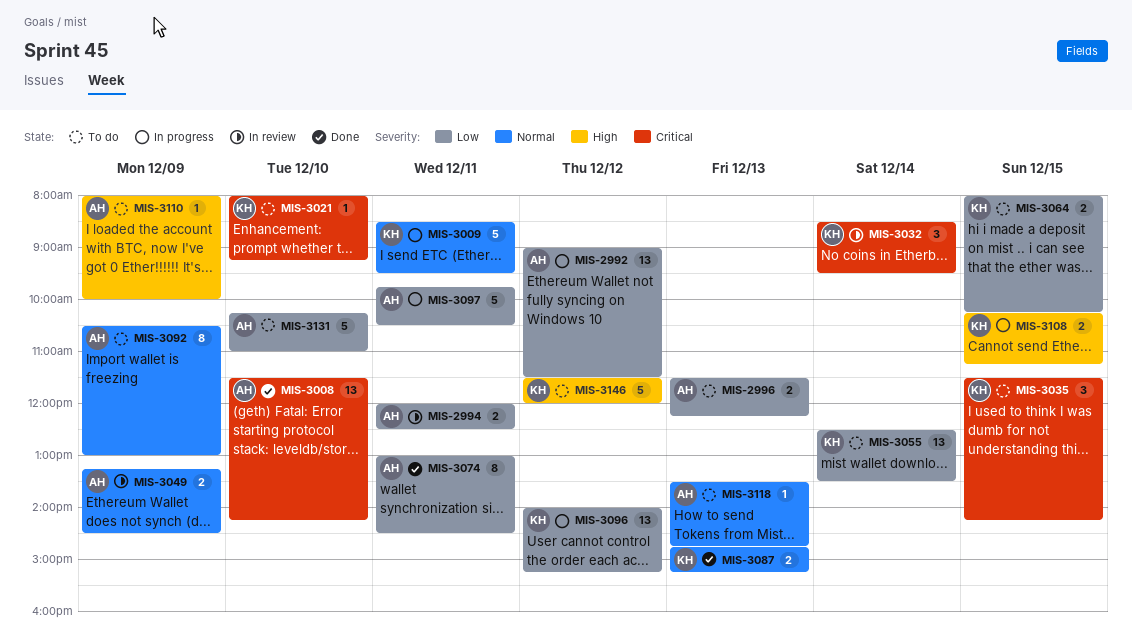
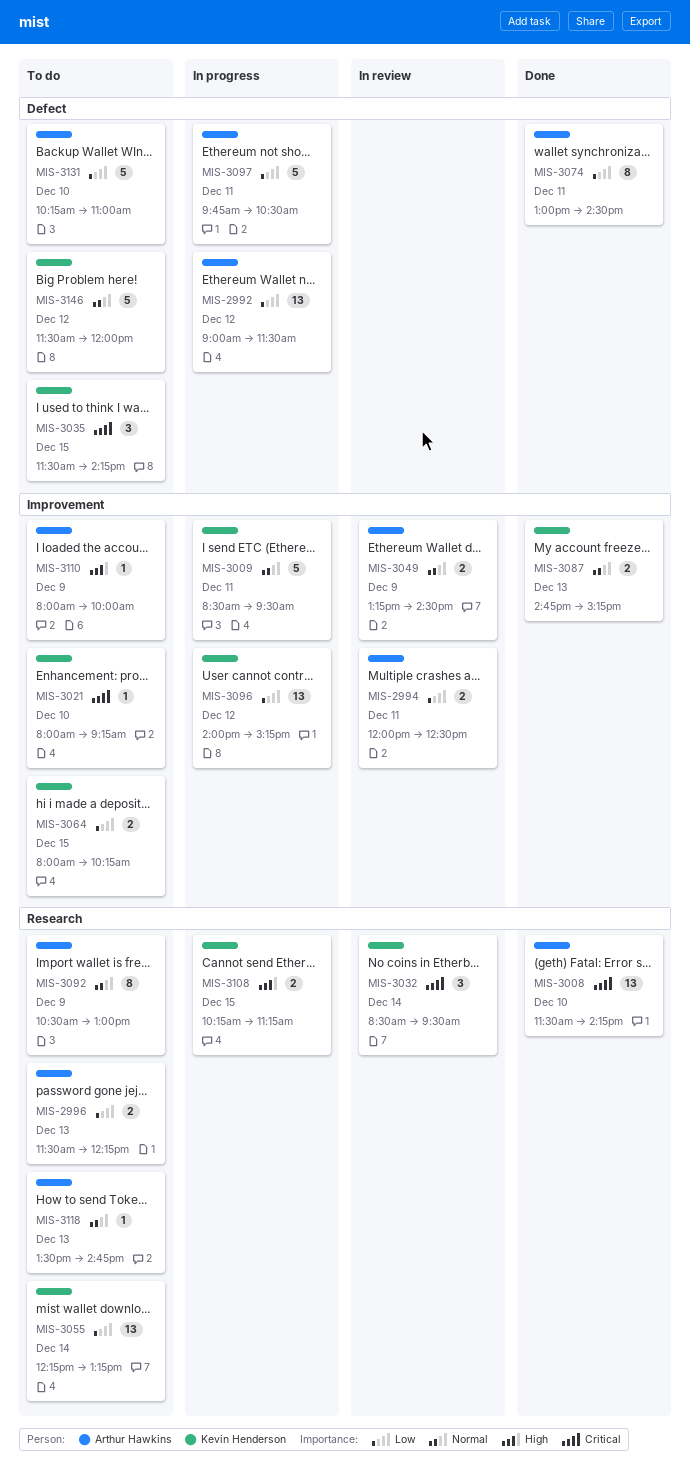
MIS-3055, begins: 12:30 -> 12:15
MIS-3055, ends: 13:30 -> 13:15
MIS-3146, priority: High -> Normal

